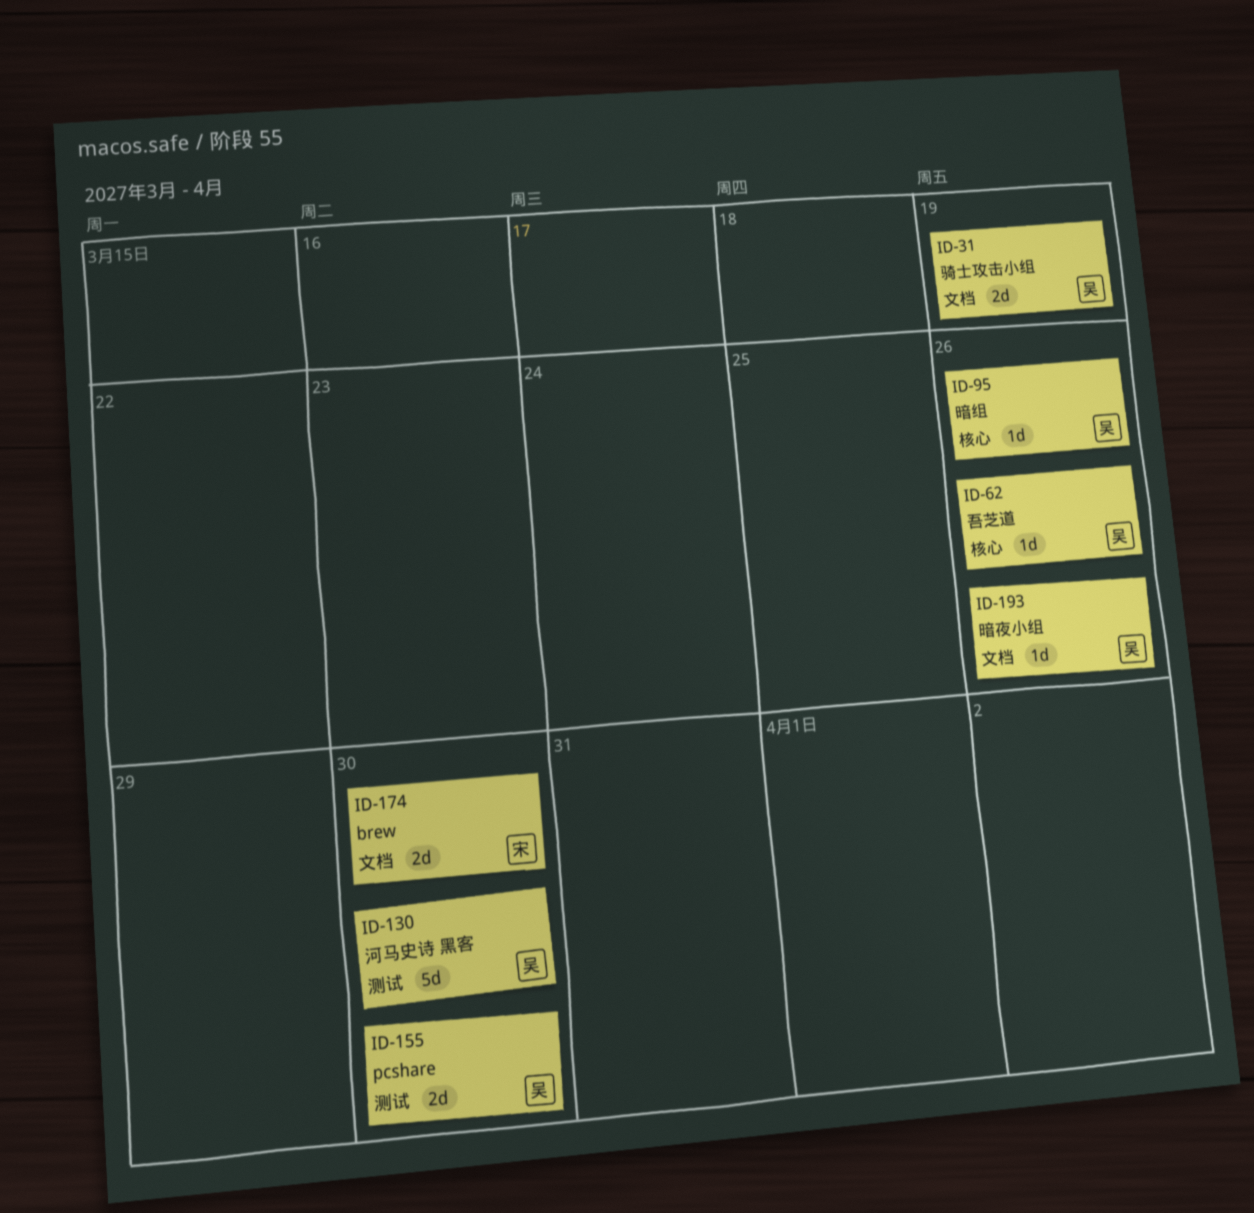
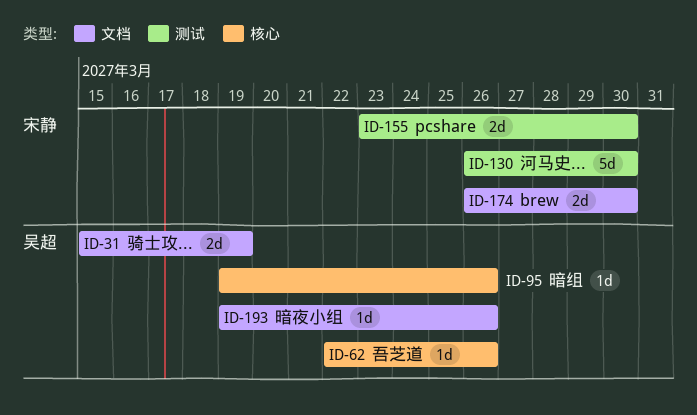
ID-130, owner: 吴超 -> 宋静
ID-155, owner: 吴超 -> 宋静

